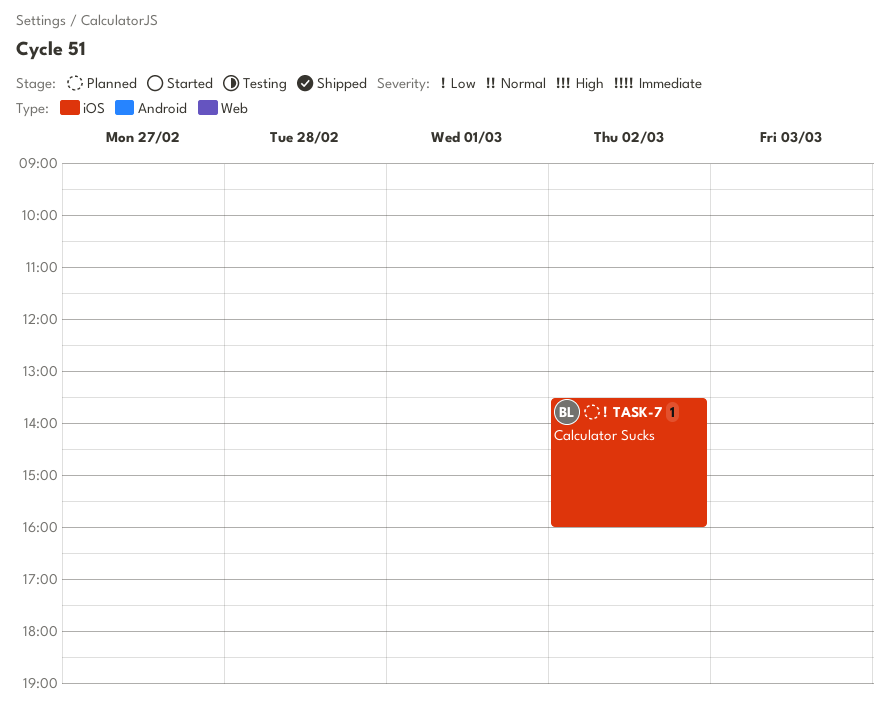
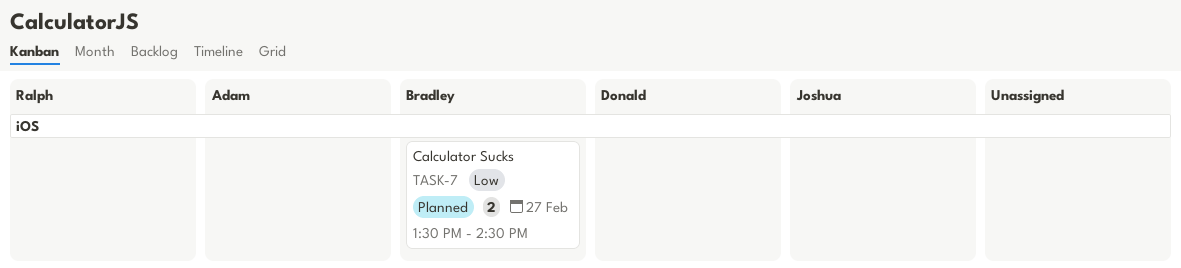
TASK-7, estimate: 1 -> 2
TASK-7, day: Mar 2 -> Feb 27
TASK-7, ends: 16:00 -> 14:30

